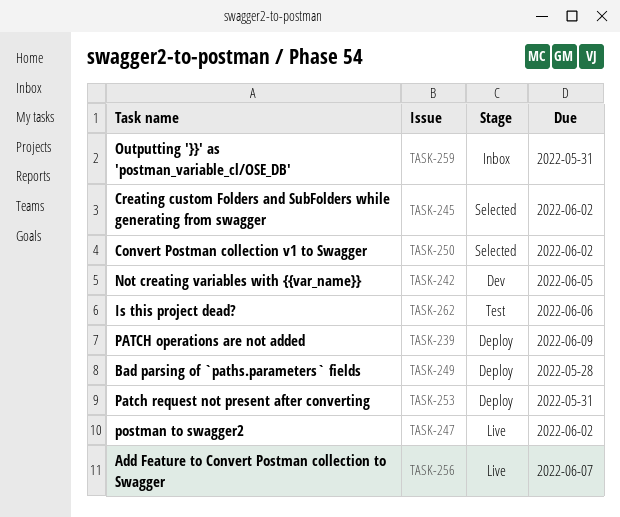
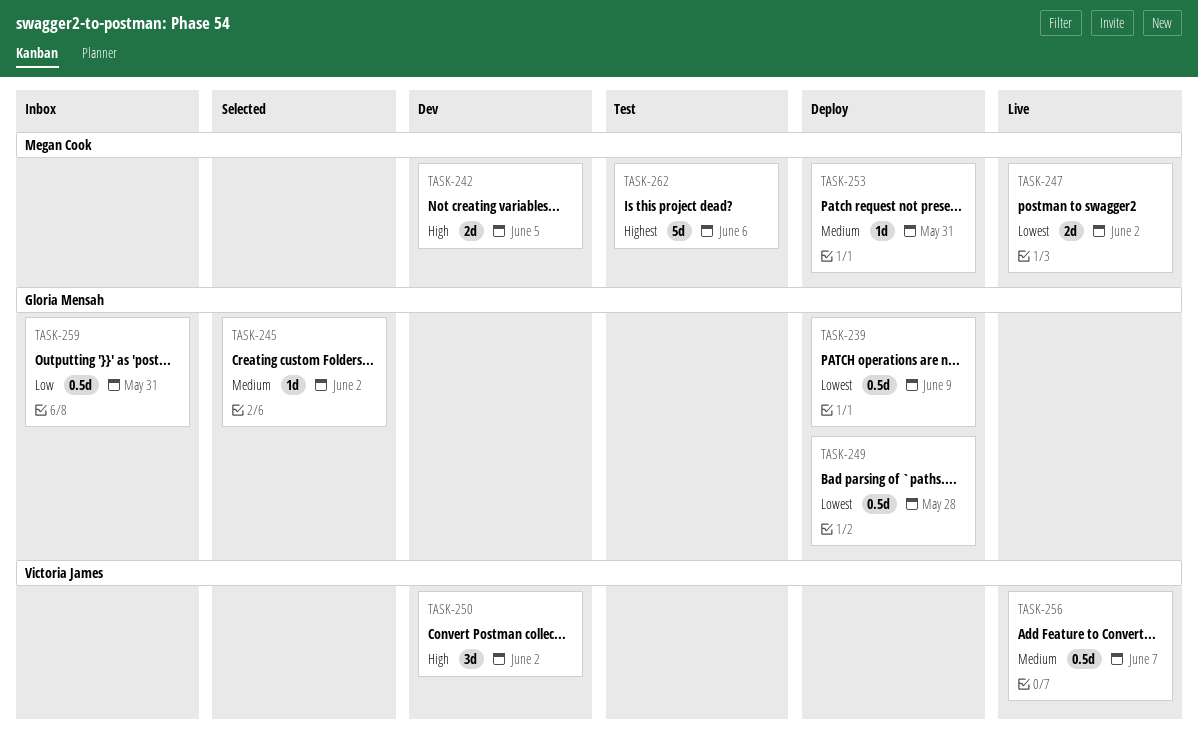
TASK-250, status: Selected -> Dev

